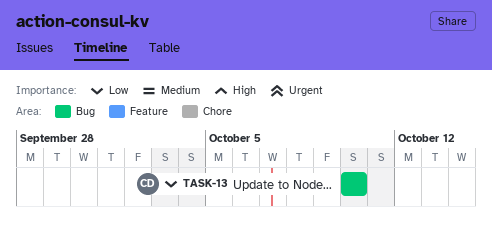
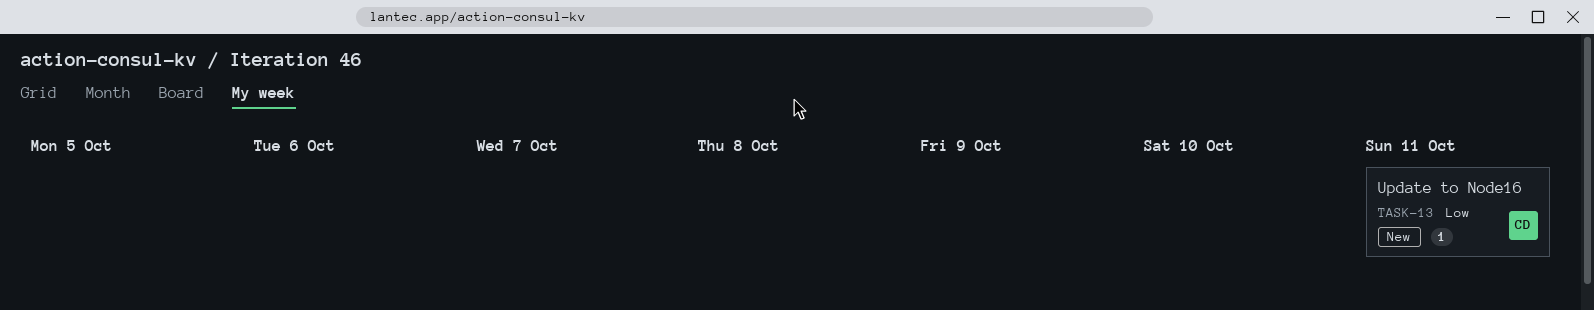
TASK-13, due: Oct 10 -> Oct 11

